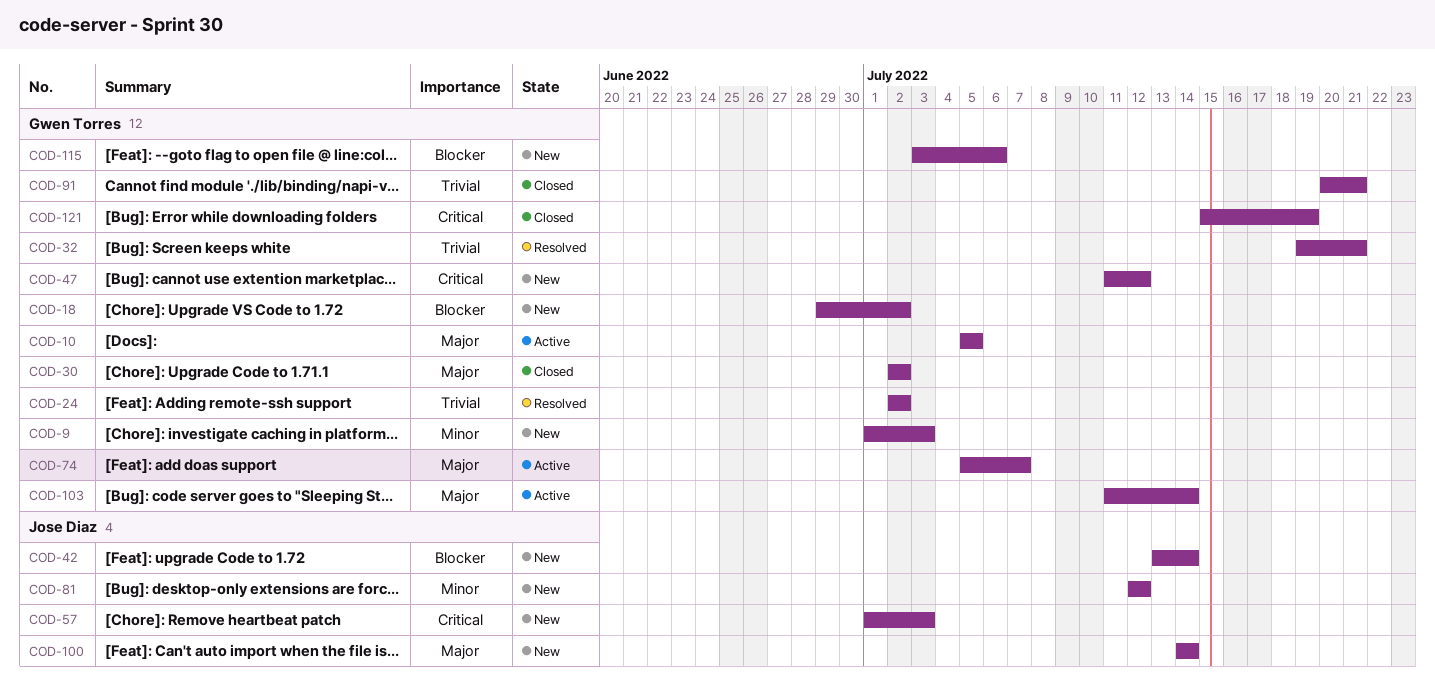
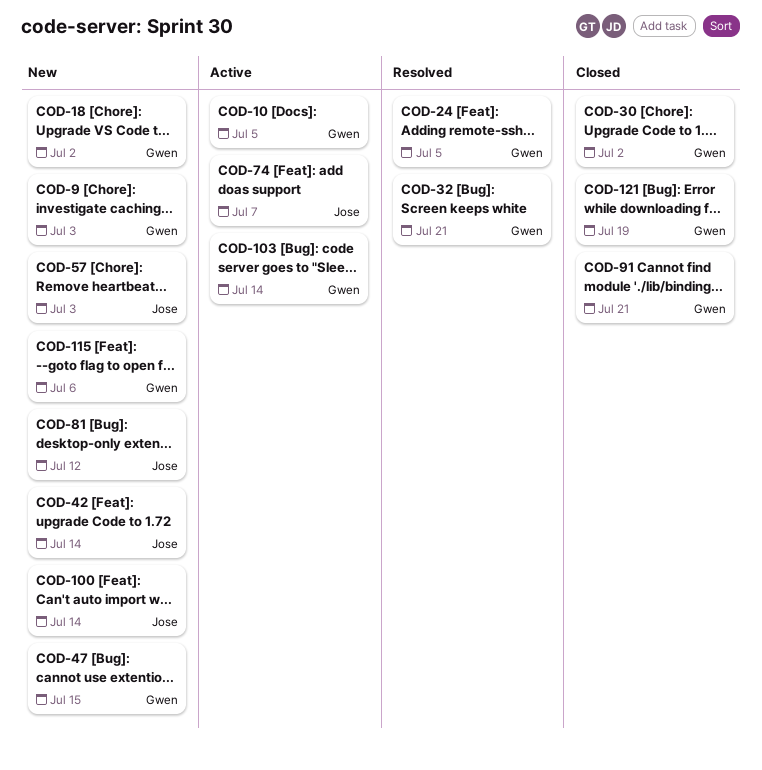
COD-24, due: Jul 2 -> Jul 5
COD-47, due: Jul 12 -> Jul 15
COD-74, owner: Gwen Torres -> Jose Diaz

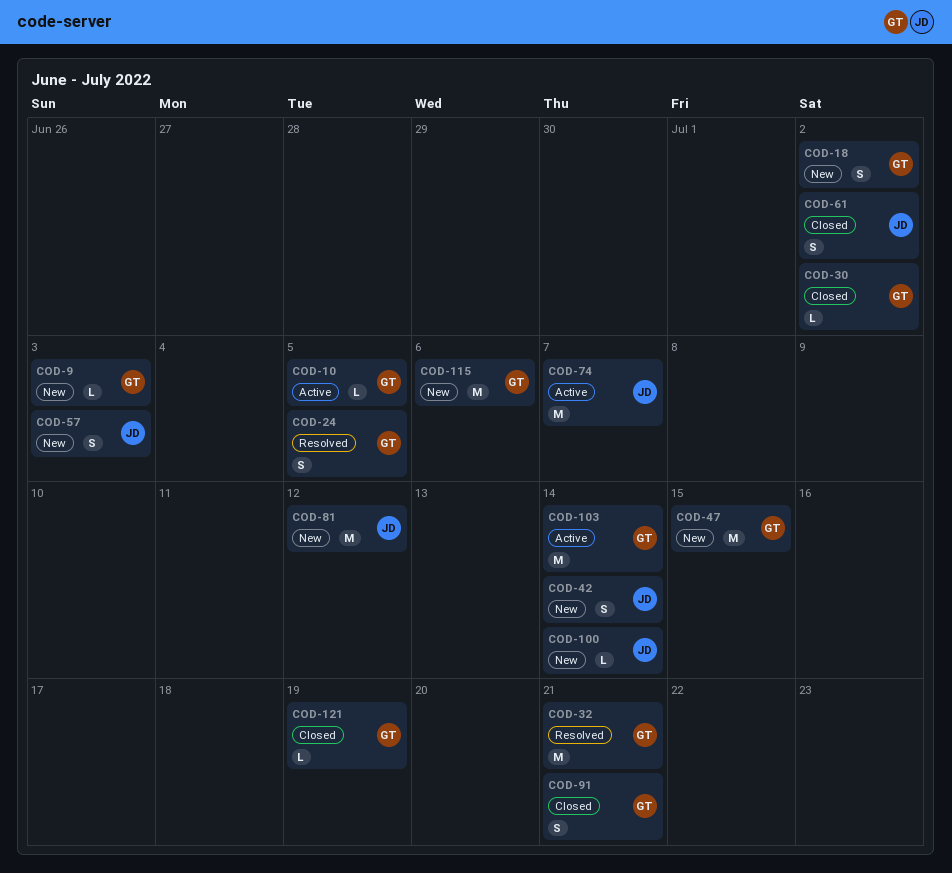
COD-61: none -> present

